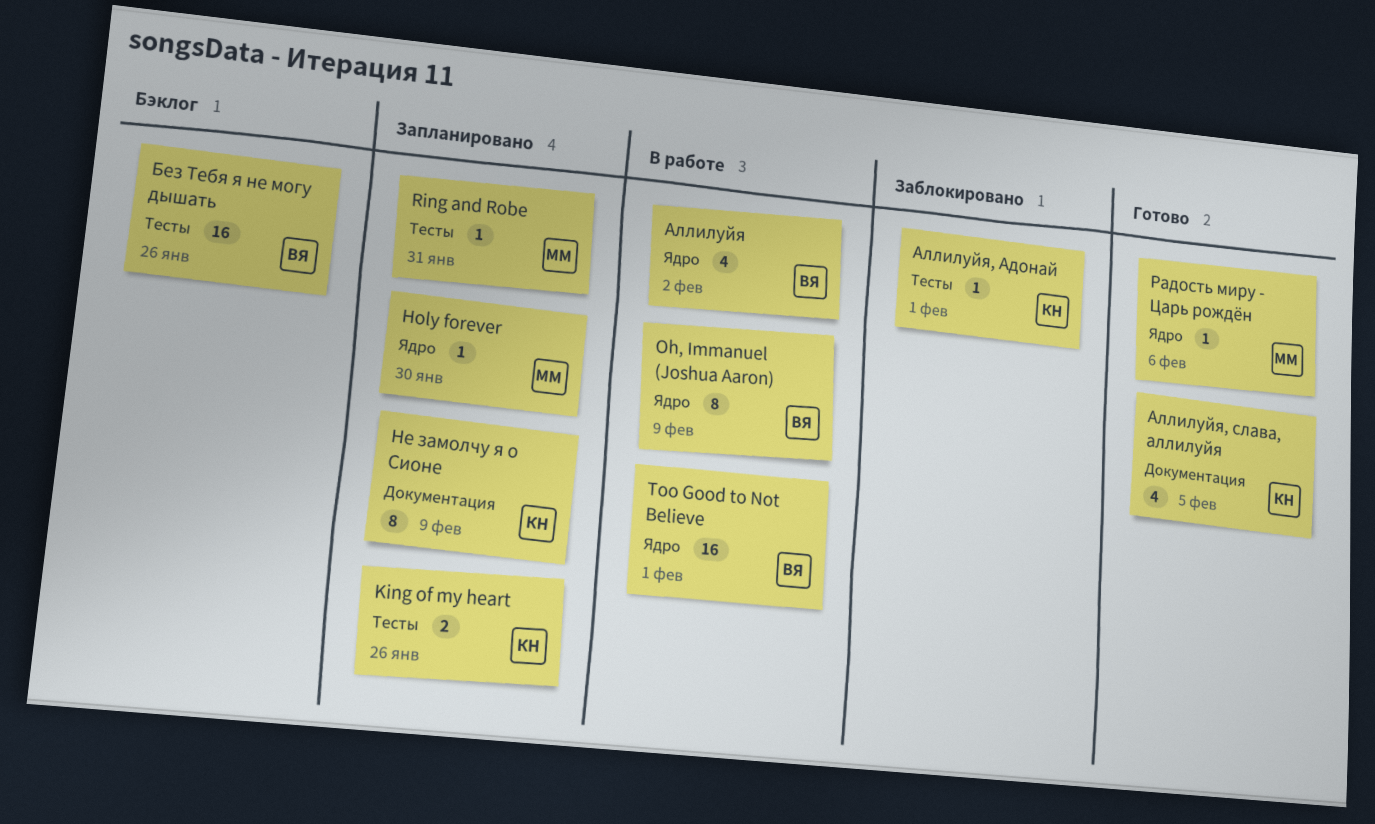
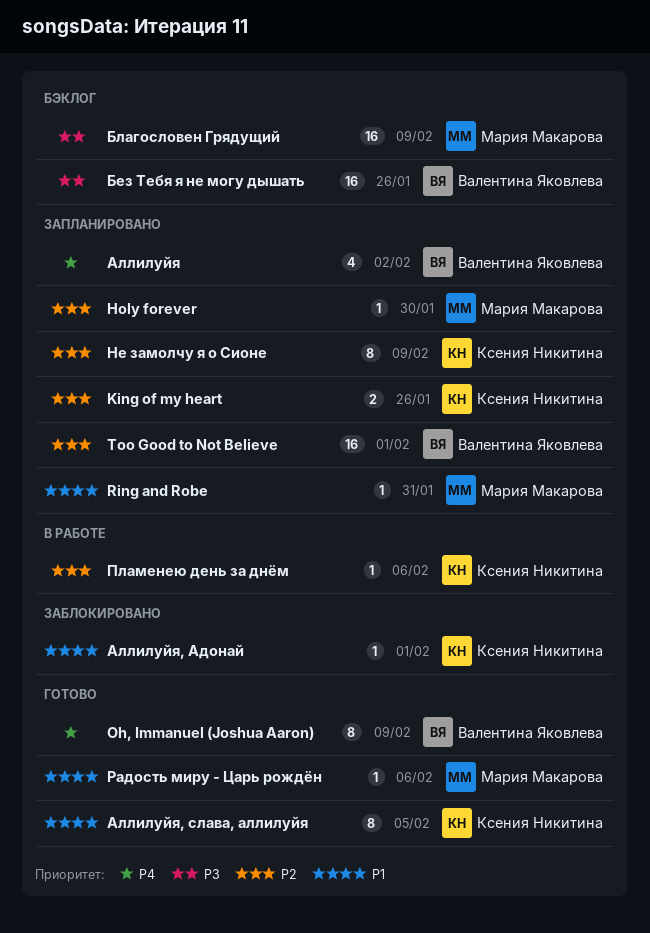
Oh, Immanuel (Joshua Aaron), status: В работе -> Готово
Too Good to Not Believe, status: В работе -> Запланировано
Аллилуйя, status: В работе -> Запланировано
Аллилуйя, слава, аллилуйя, estimate: 4 -> 8
Благословен Грядущий: none -> present
Пламенею день за днём: none -> present

